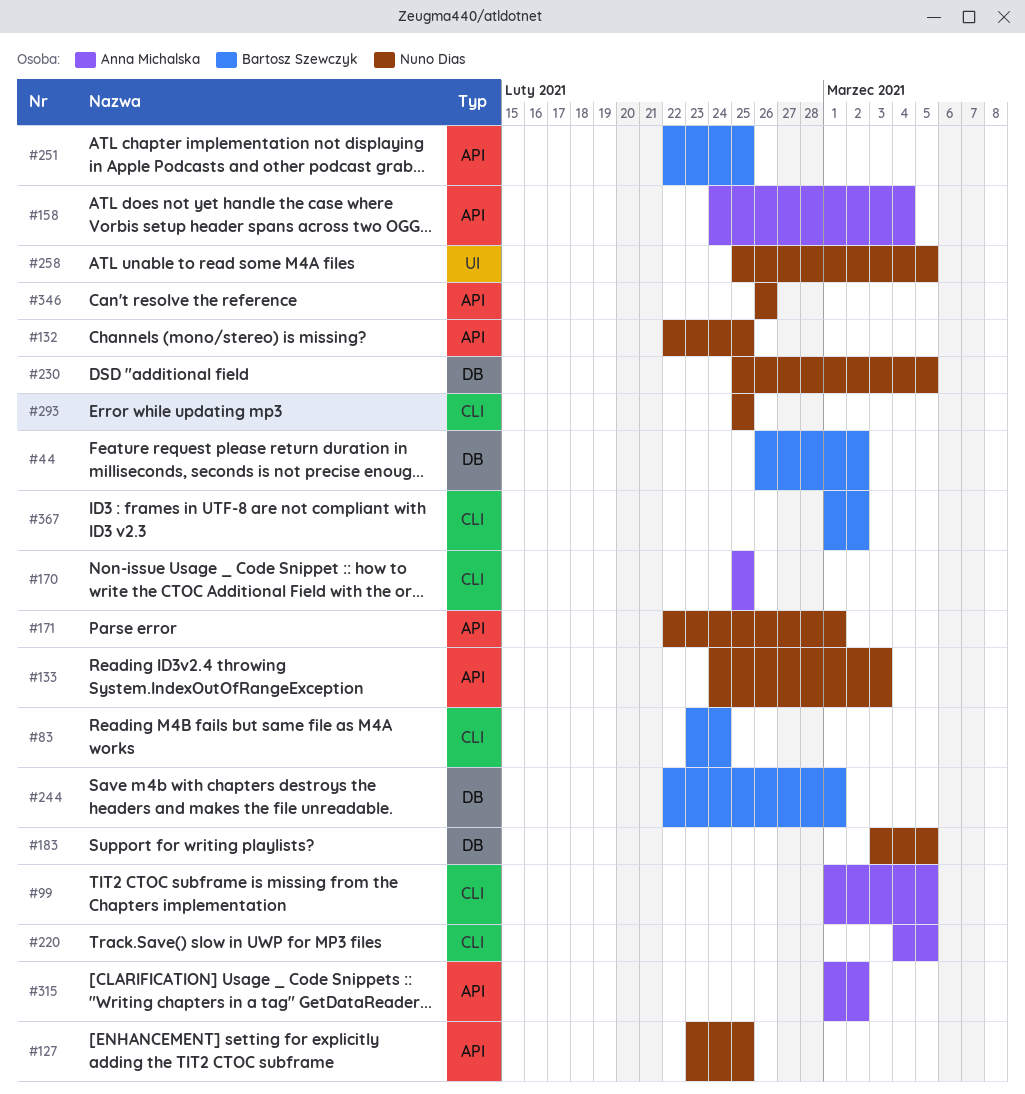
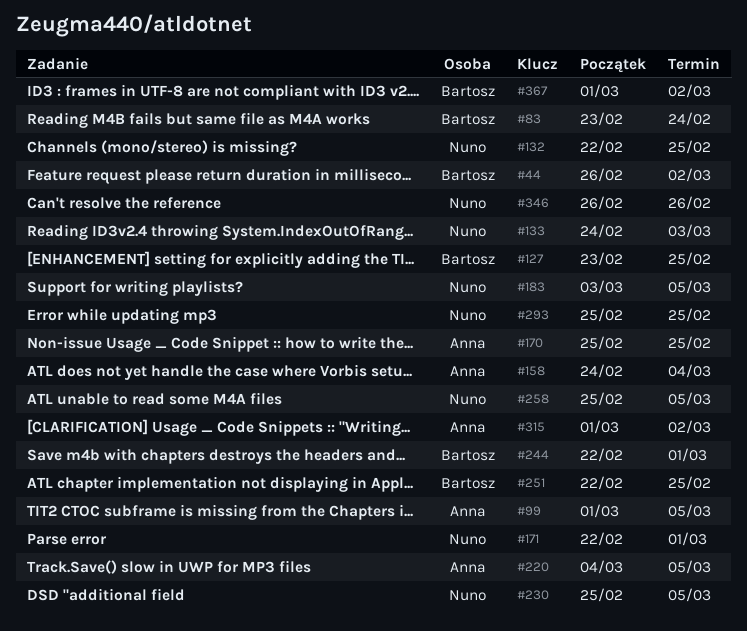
#127, owner: Nuno Dias -> Bartosz Szewczyk

